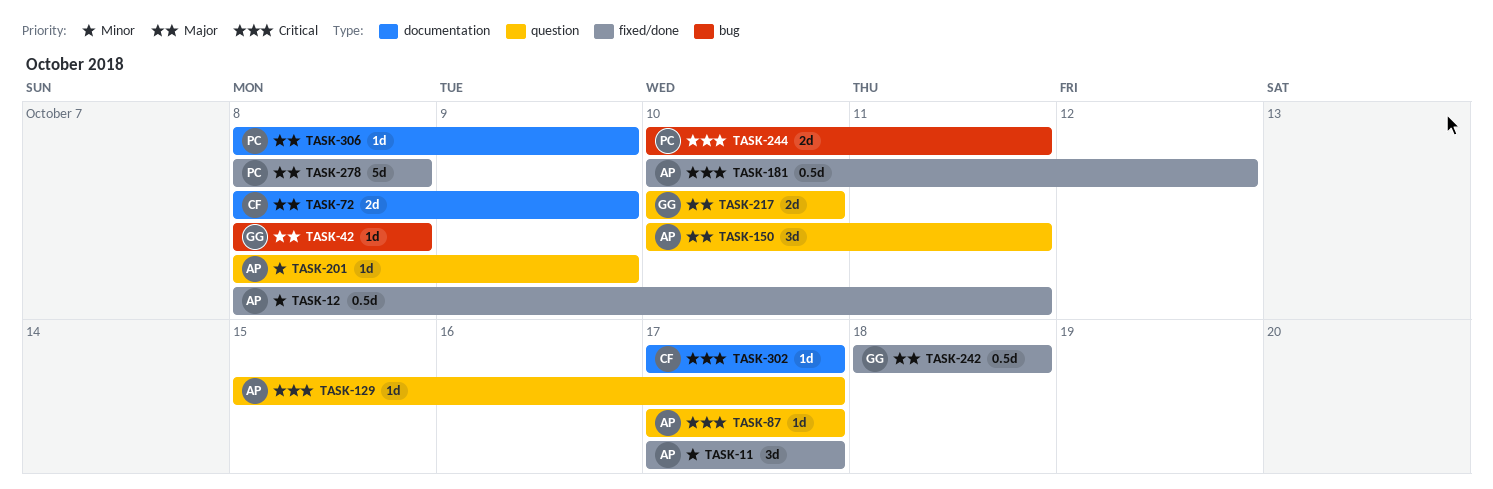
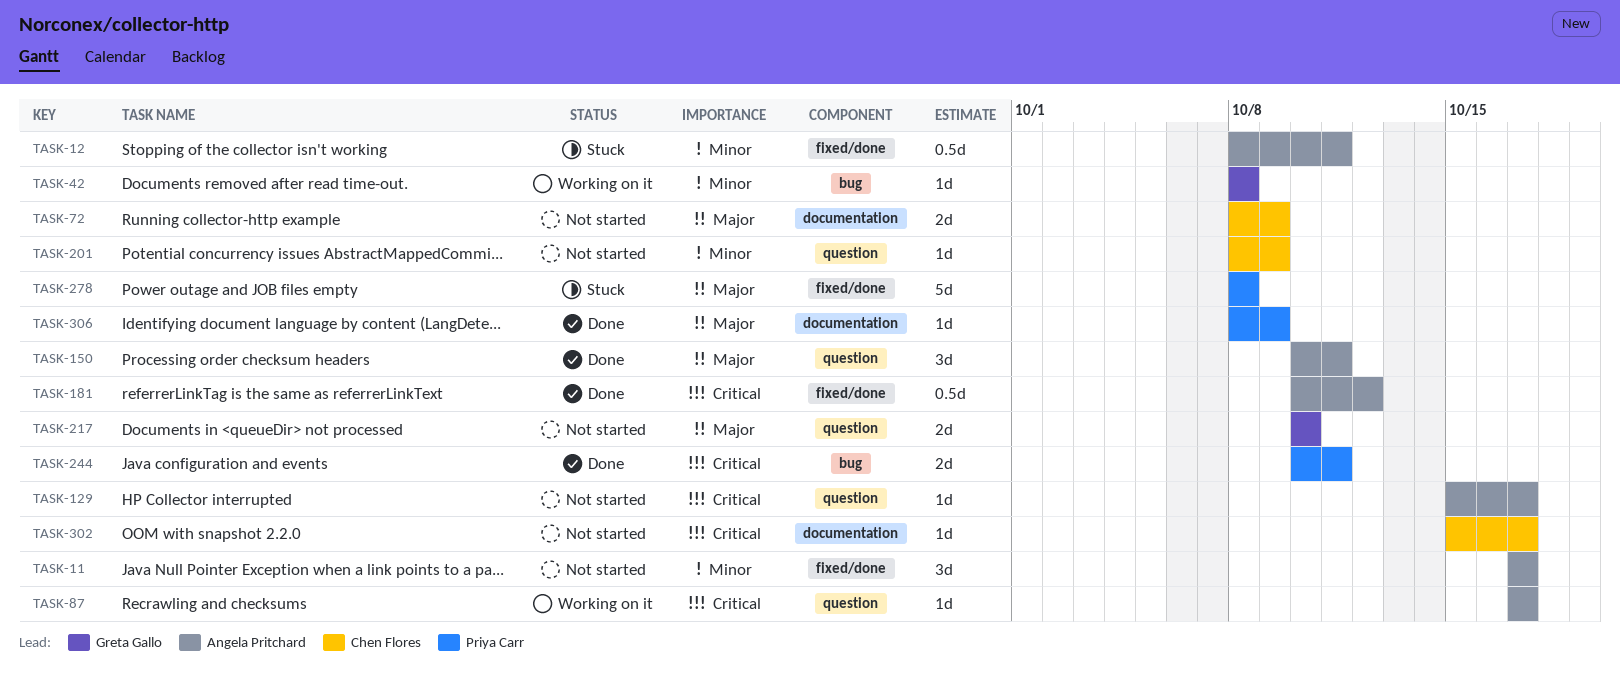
TASK-42, priority: Major -> Minor
TASK-201, owner: Angela Pritchard -> Chen Flores
TASK-242: present -> none
TASK-302, start: Oct 17 -> Oct 15

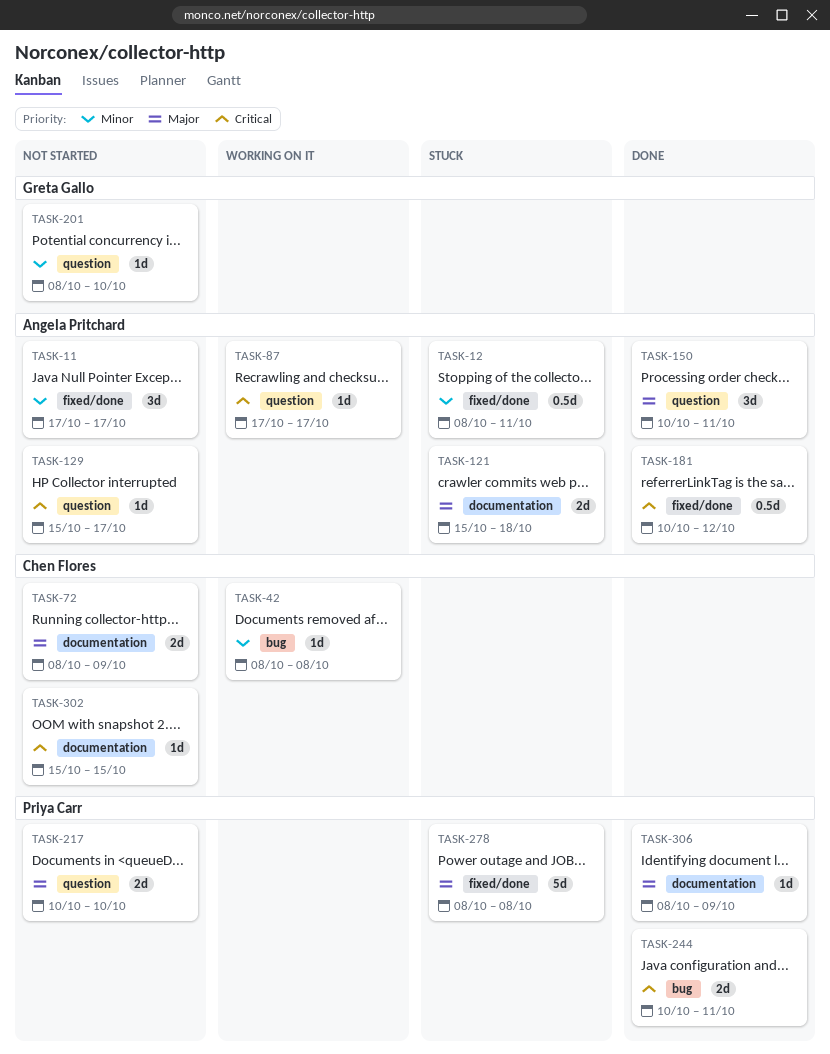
TASK-42, owner: Greta Gallo -> Chen Flores
TASK-121: none -> present
TASK-201, owner: Chen Flores -> Greta Gallo
TASK-201, due: Oct 9 -> Oct 10
TASK-217, owner: Greta Gallo -> Priya Carr
TASK-302, due: Oct 17 -> Oct 15

